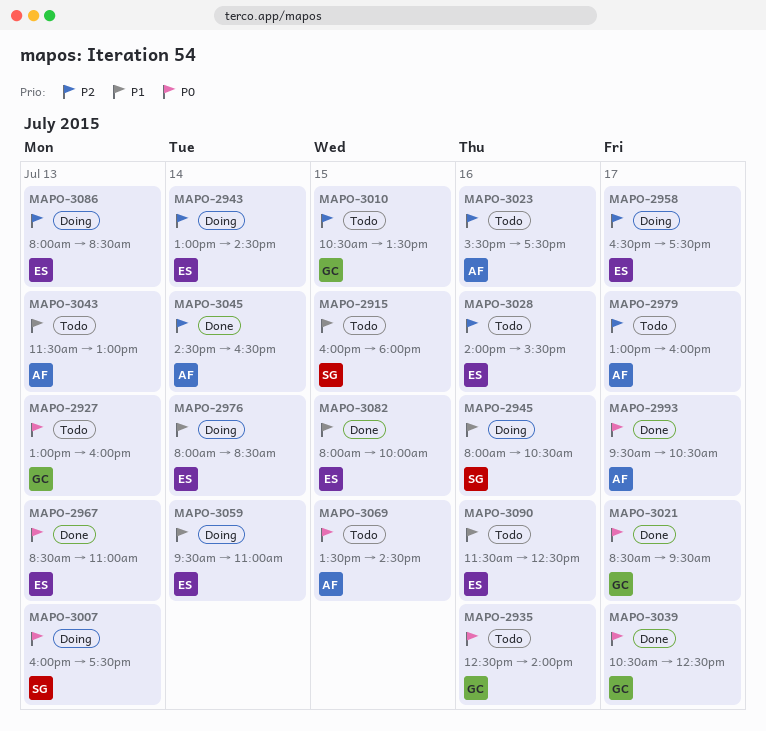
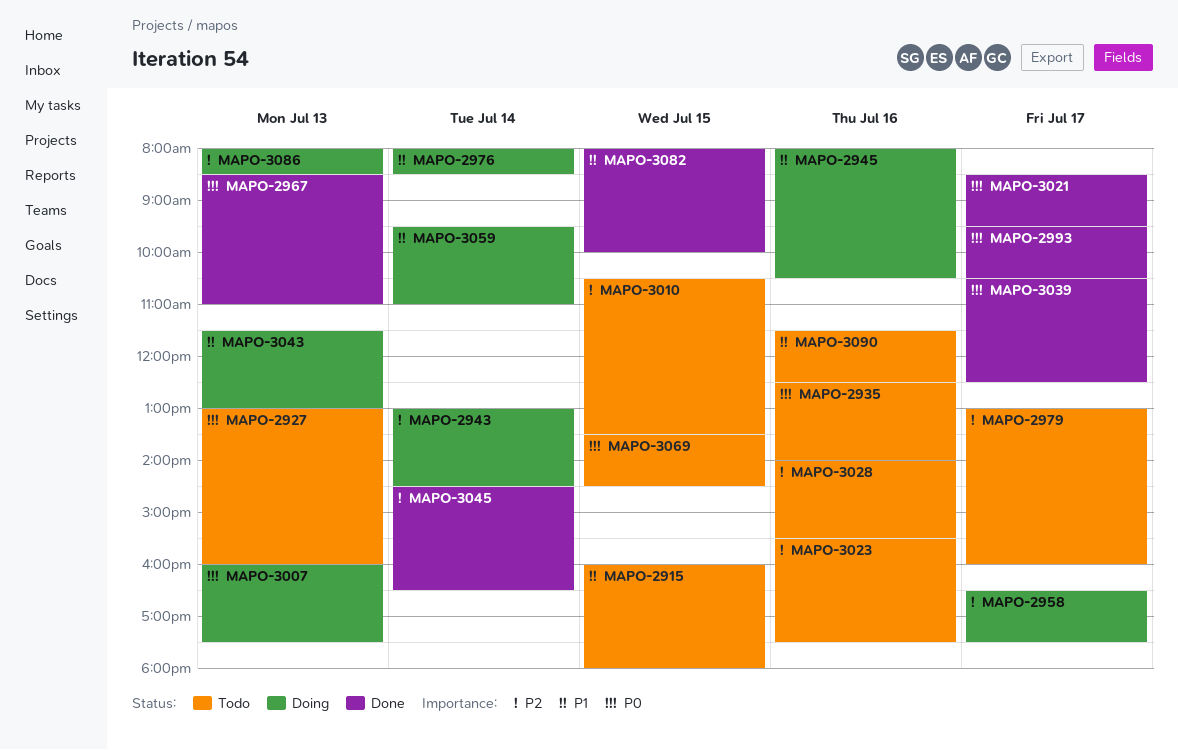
MAPO-3043, status: Todo -> Doing

